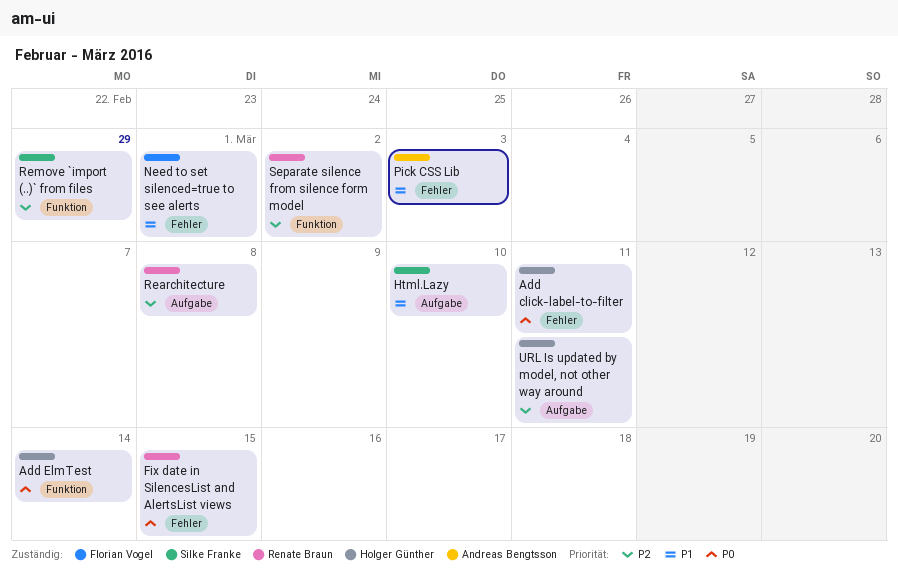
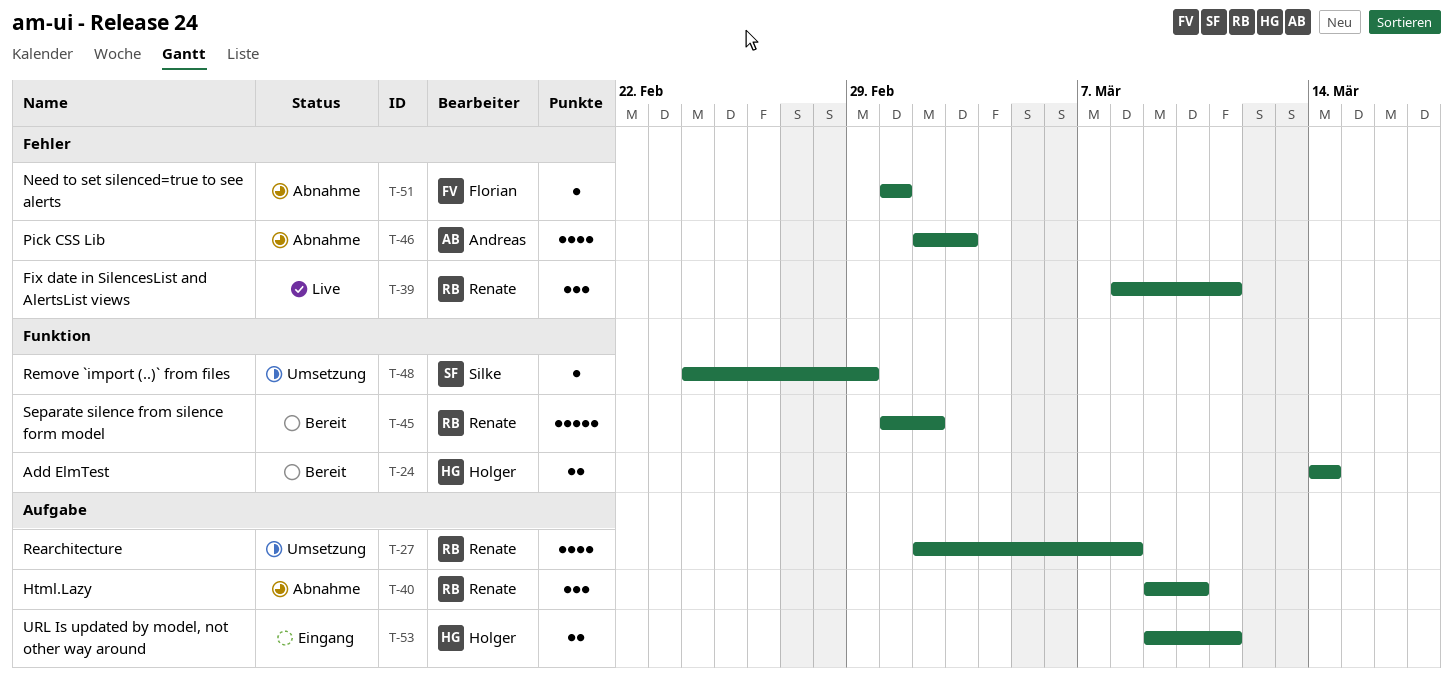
Add click-label-to-filter: present -> none
Fix date in SilencesList and AlertsList views, due: Mar 15 -> Mar 11
Html.Lazy, owner: Silke Franke -> Renate Braun

